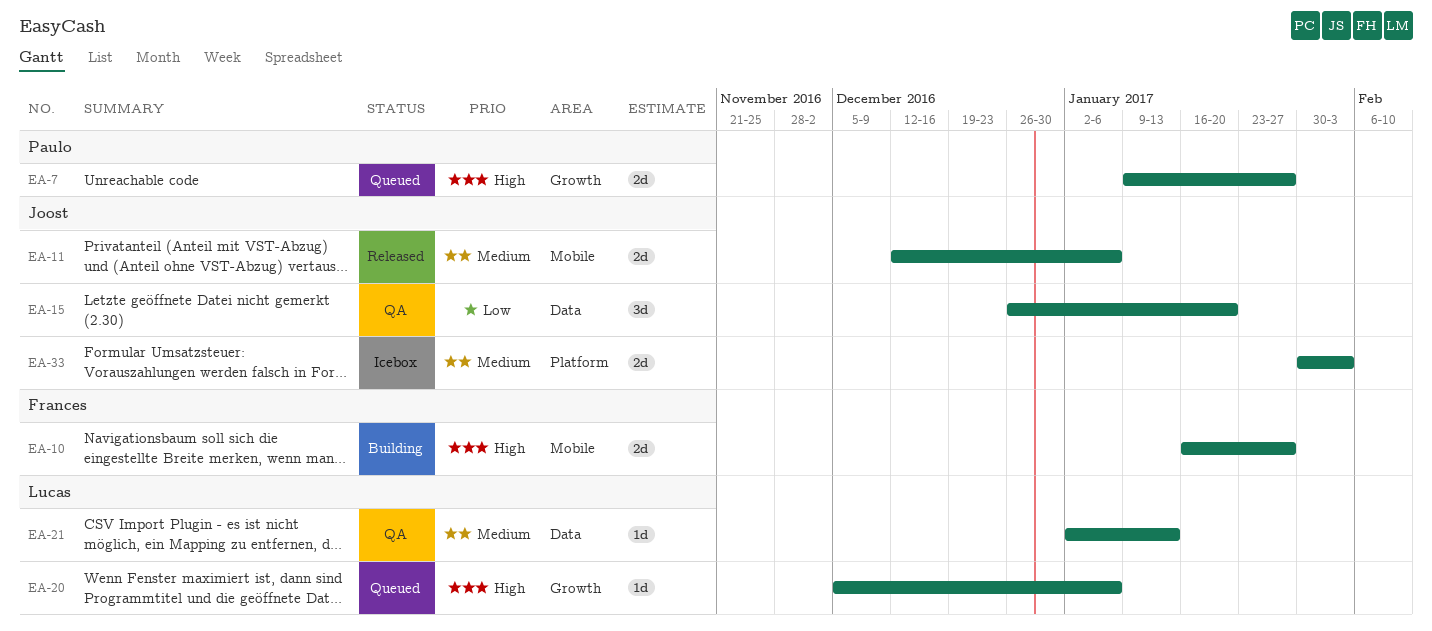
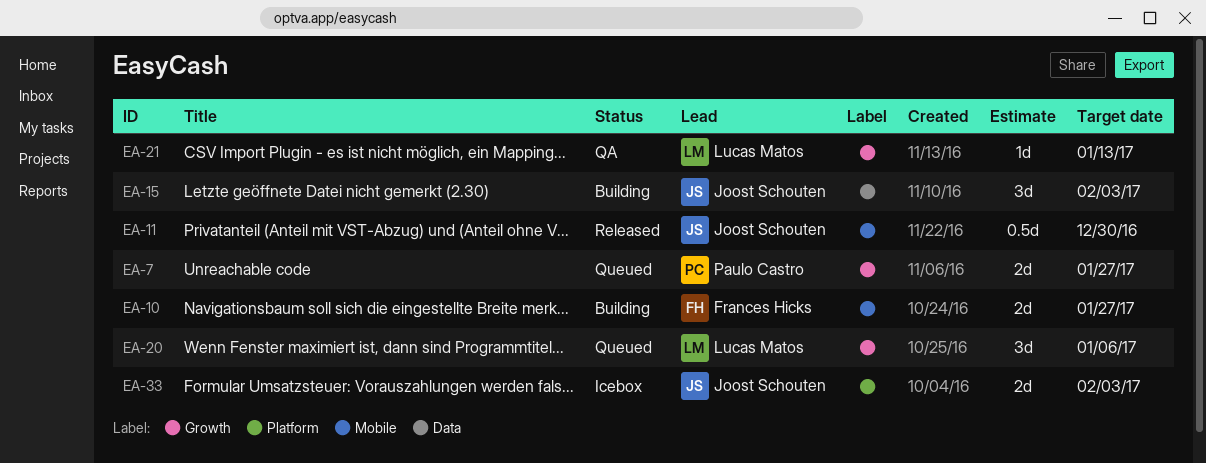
EA-11, estimate: 2d -> 0.5d
EA-11, due: Jan 6 -> Dec 30
EA-15, status: QA -> Building
EA-15, due: Jan 20 -> Feb 3
EA-20, estimate: 1d -> 3d
EA-21, label: Data -> Growth

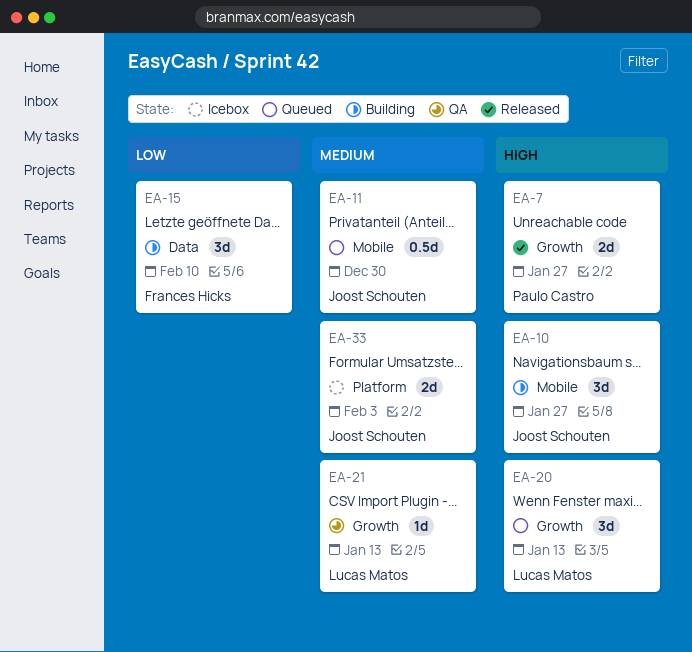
EA-7, status: Queued -> Released
EA-10, owner: Frances Hicks -> Joost Schouten
EA-10, estimate: 2d -> 3d
EA-11, status: Released -> Queued
EA-15, owner: Joost Schouten -> Frances Hicks
EA-15, due: Feb 3 -> Feb 10
EA-20, due: Jan 6 -> Jan 13

